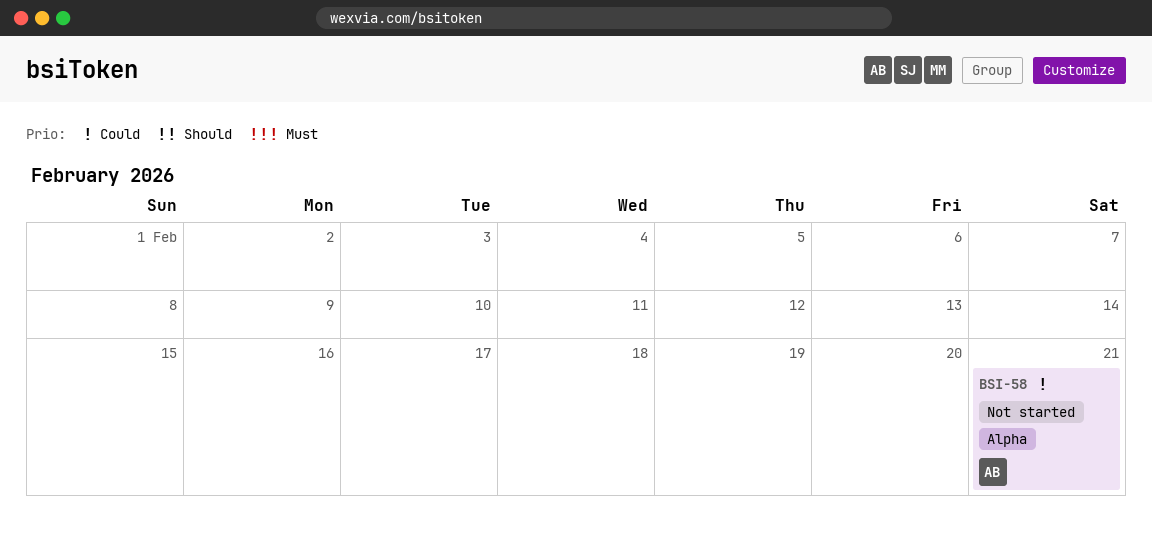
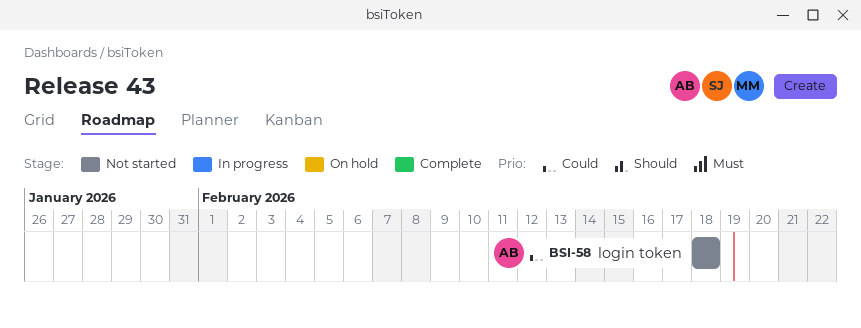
BSI-58, due: Feb 21 -> Feb 18

